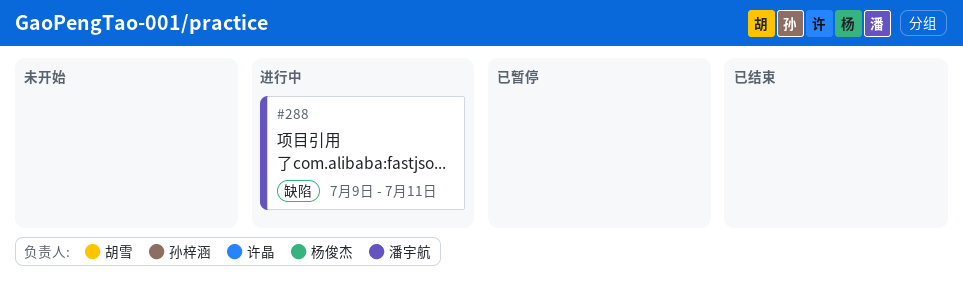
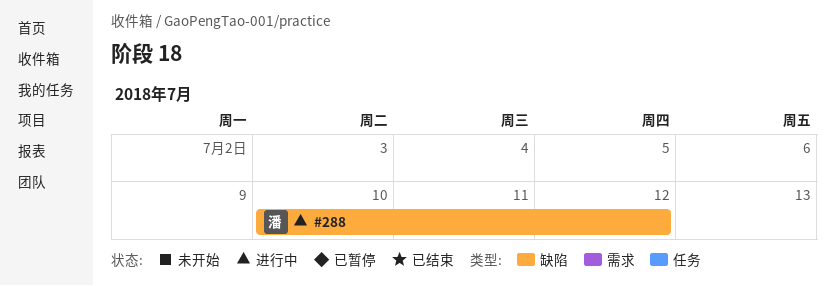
#288, start: Jul 9 -> Jul 10
#288, due: Jul 11 -> Jul 12

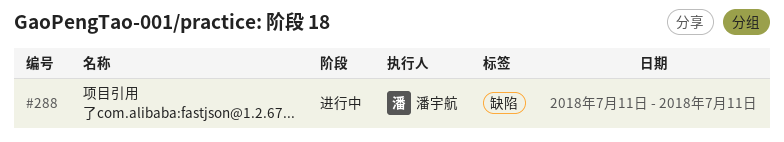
#288, start: Jul 10 -> Jul 11
#288, due: Jul 12 -> Jul 11

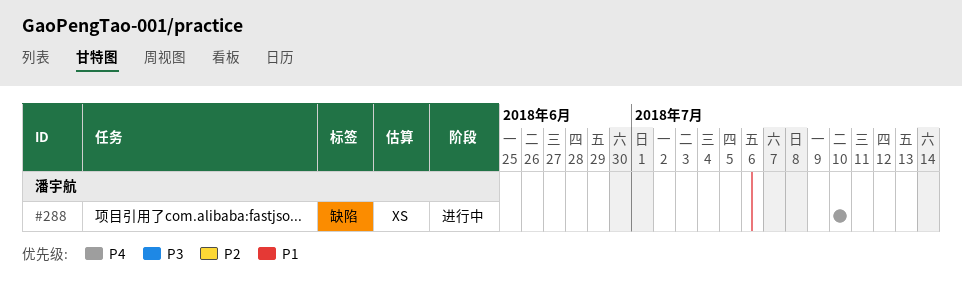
#288, start: Jul 11 -> Jul 10
#288, due: Jul 11 -> Jul 10

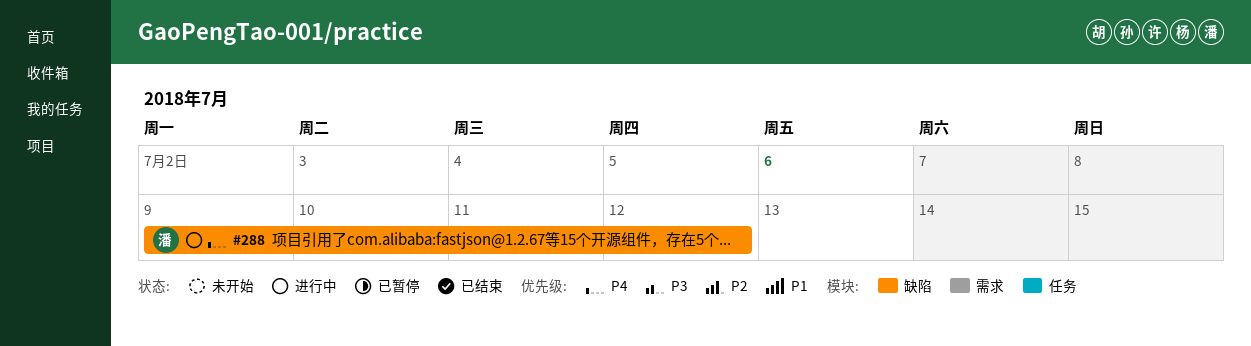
#288, start: Jul 10 -> Jul 9
#288, due: Jul 10 -> Jul 12

